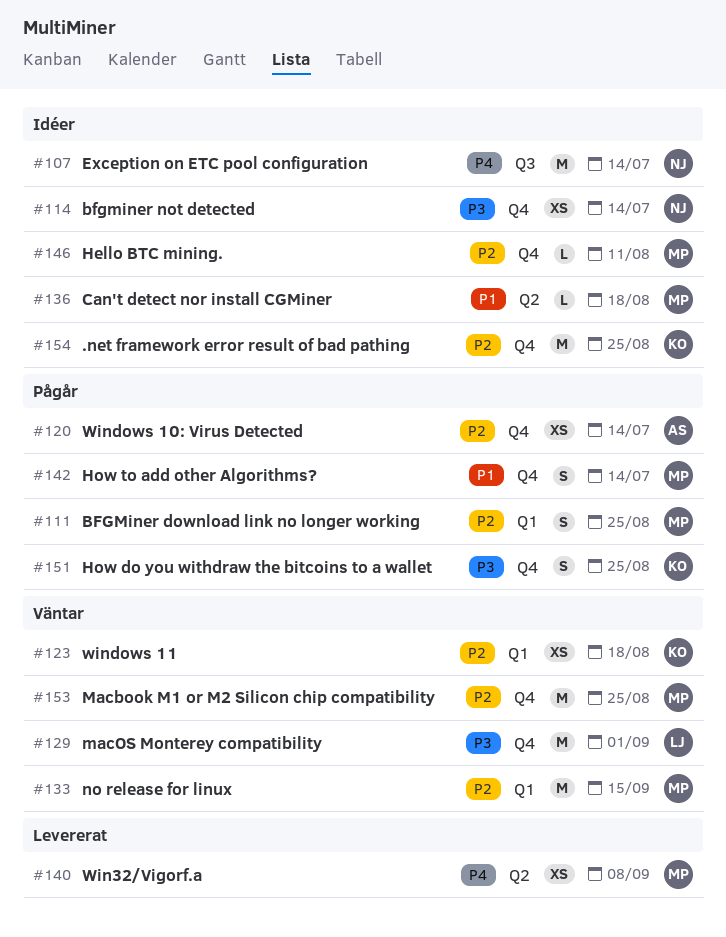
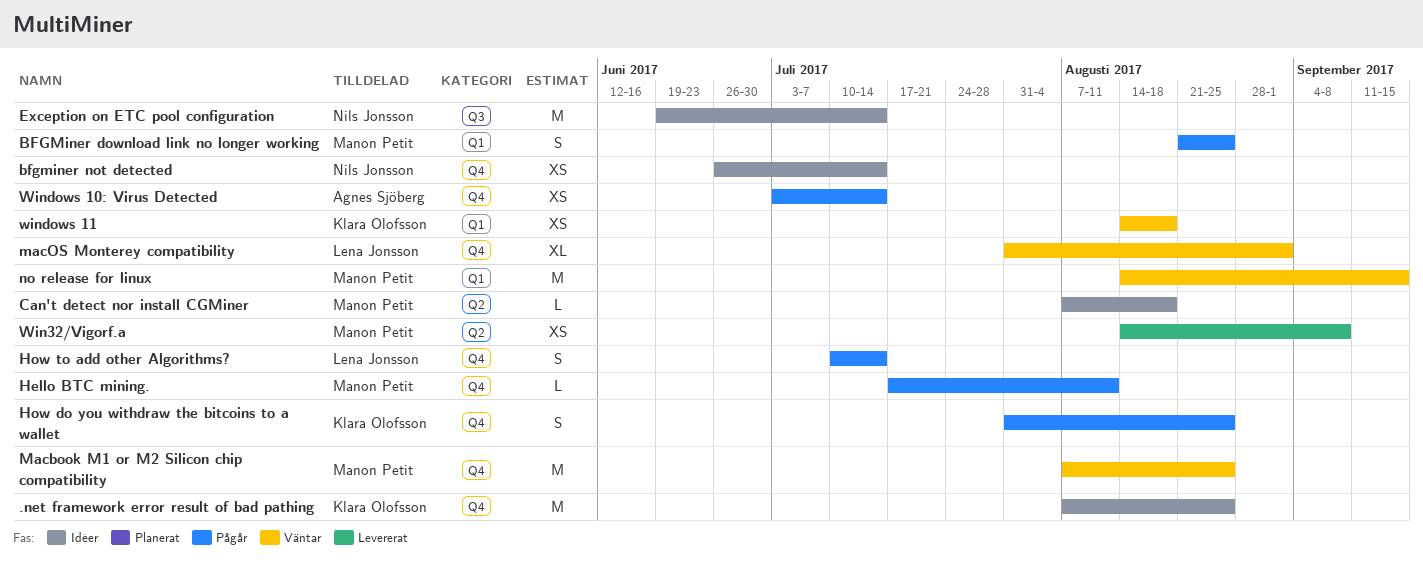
Hello BTC mining., status: Idéer -> Pågår
How to add other Algorithms?, owner: Manon Petit -> Lena Jonsson
macOS Monterey compatibility, estimate: M -> XL

